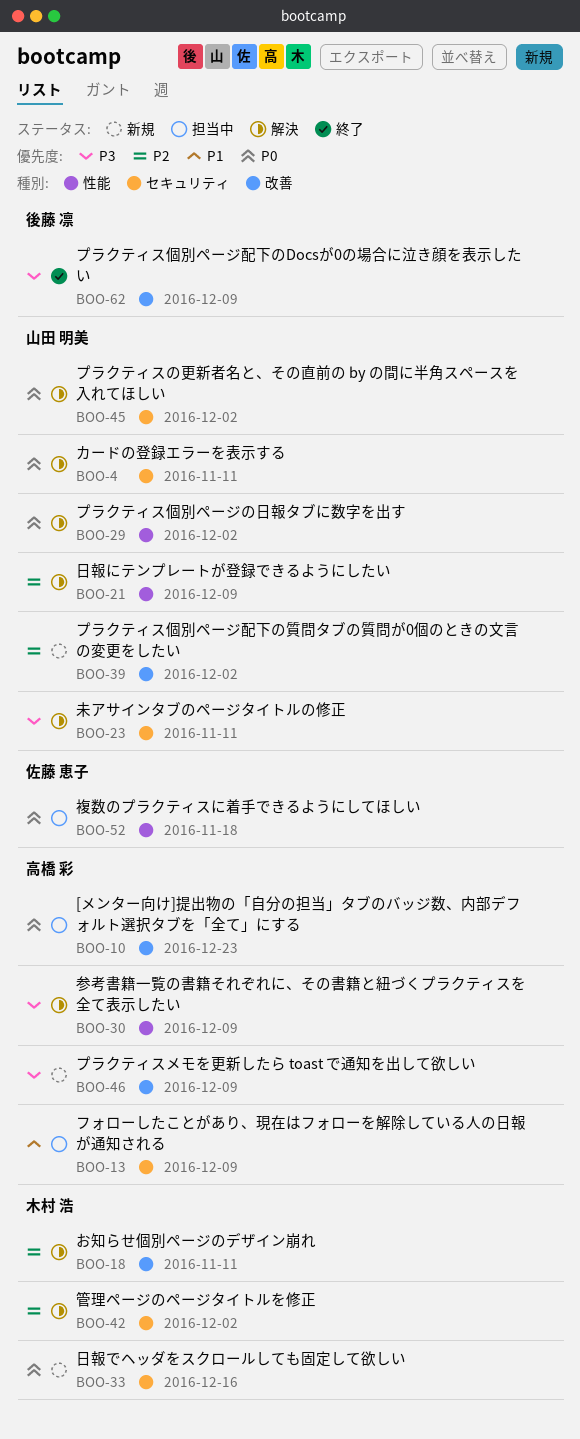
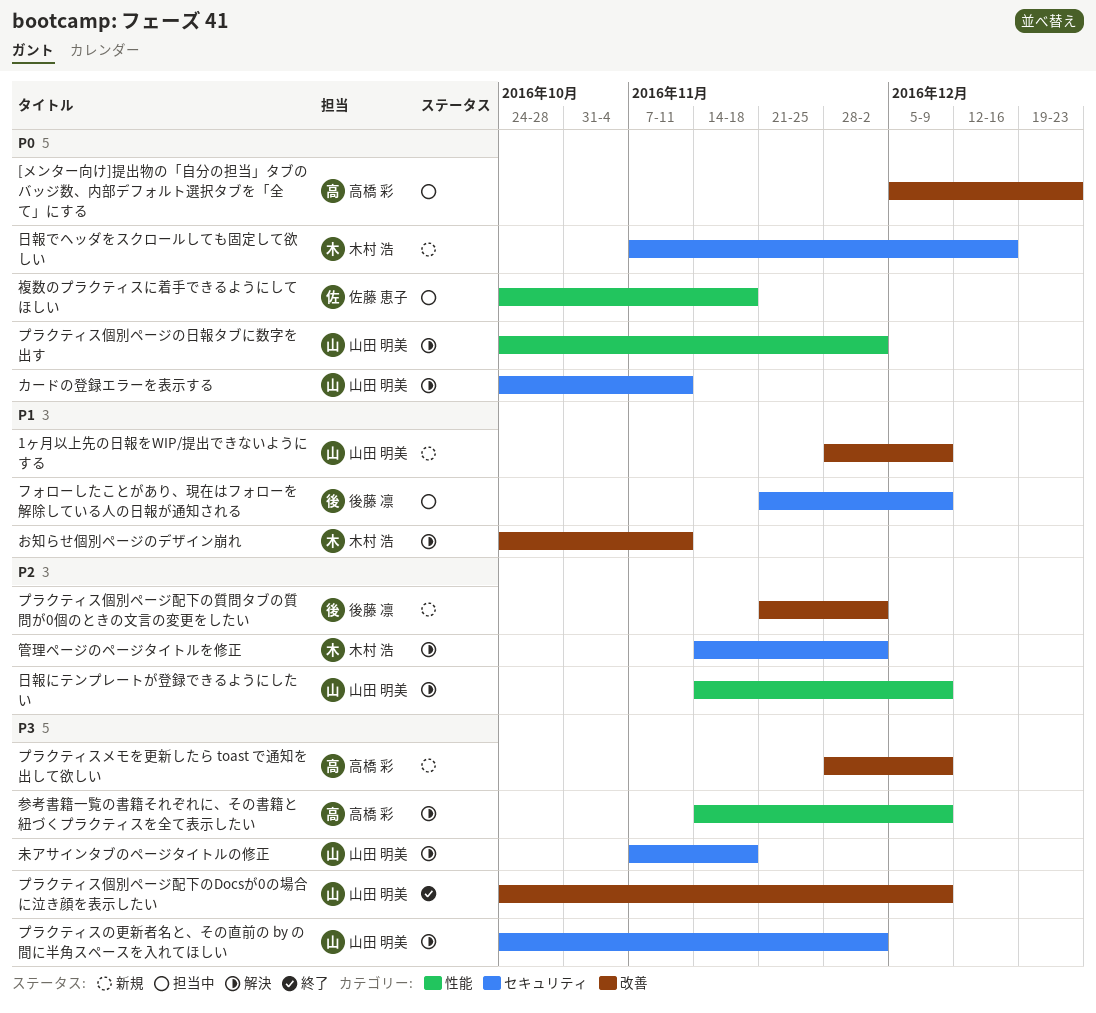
1ヶ月以上先の日報をWIP/提出できないようにする: none -> present
お知らせ個別ページのデザイン崩れ, priority: P2 -> P1
フォローしたことがあり、現在はフォローを解除している人の日報が通知される, owner: 高橋 彩 -> 後藤 凛
プラクティスの更新者名と、その直前の by の間に半角スペースを入れてほしい, priority: P0 -> P3
プラクティス個別ページ配下のDocsが0の場合に泣き顔を表示したい, owner: 後藤 凛 -> 山田 明美
プラクティス個別ページ配下の質問タブの質問が0個のときの文言の変更をしたい, owner: 山田 明美 -> 後藤 凛
未アサインタブのページタイトルの修正, due: Nov 11 -> Nov 18

